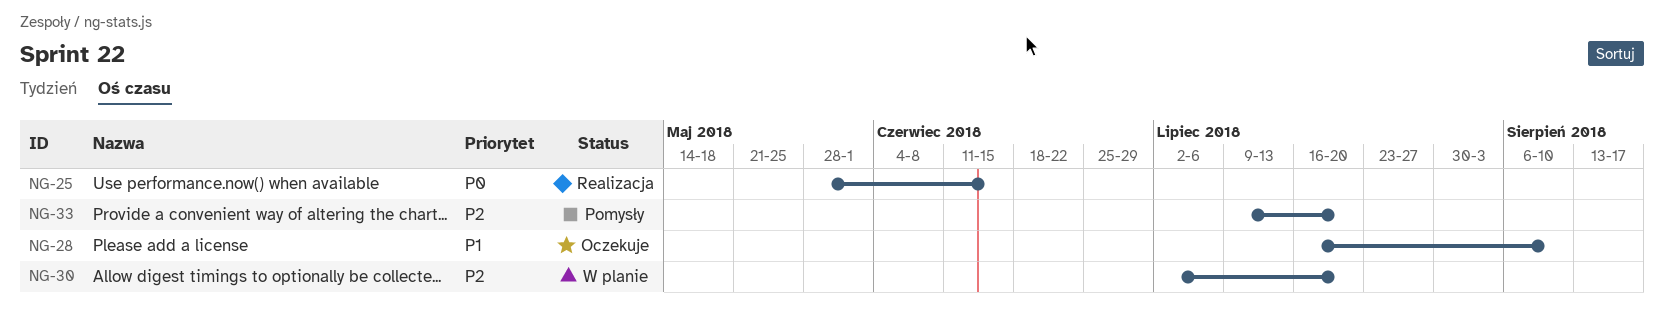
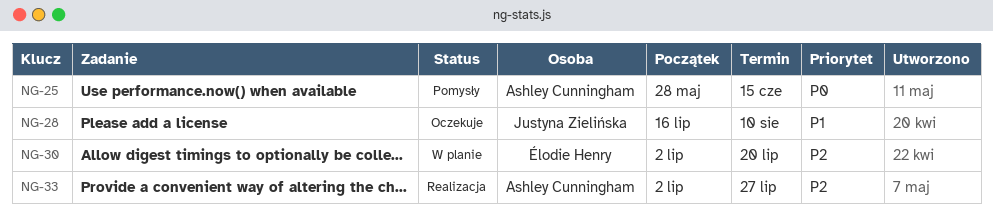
NG-25, status: Realizacja -> Pomysły
NG-33, status: Pomysły -> Realizacja
NG-33, start: Jul 9 -> Jul 2
NG-33, due: Jul 20 -> Jul 27

